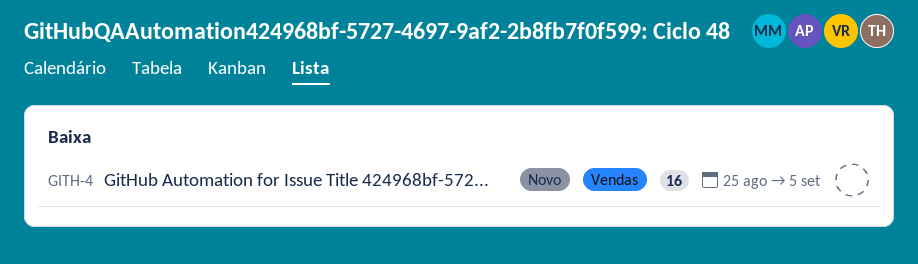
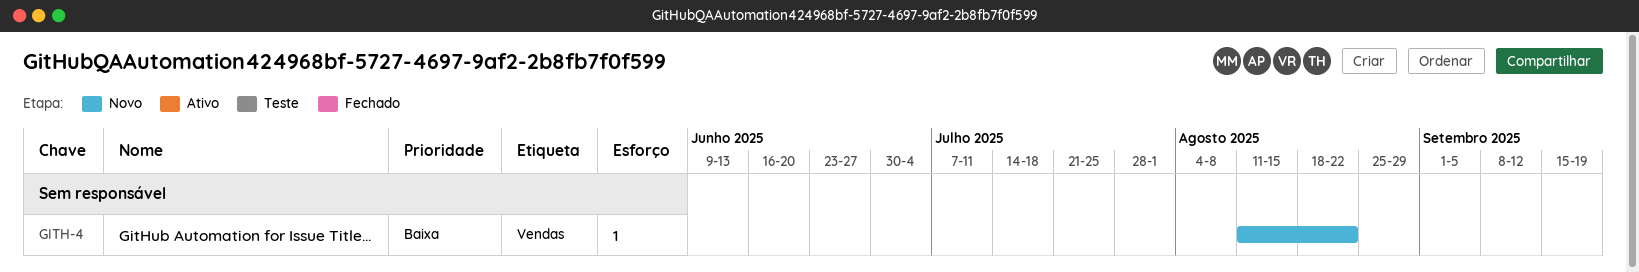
GITH-4, estimate: 16 -> 1
GITH-4, start: Aug 25 -> Aug 11
GITH-4, due: Sep 5 -> Aug 22

